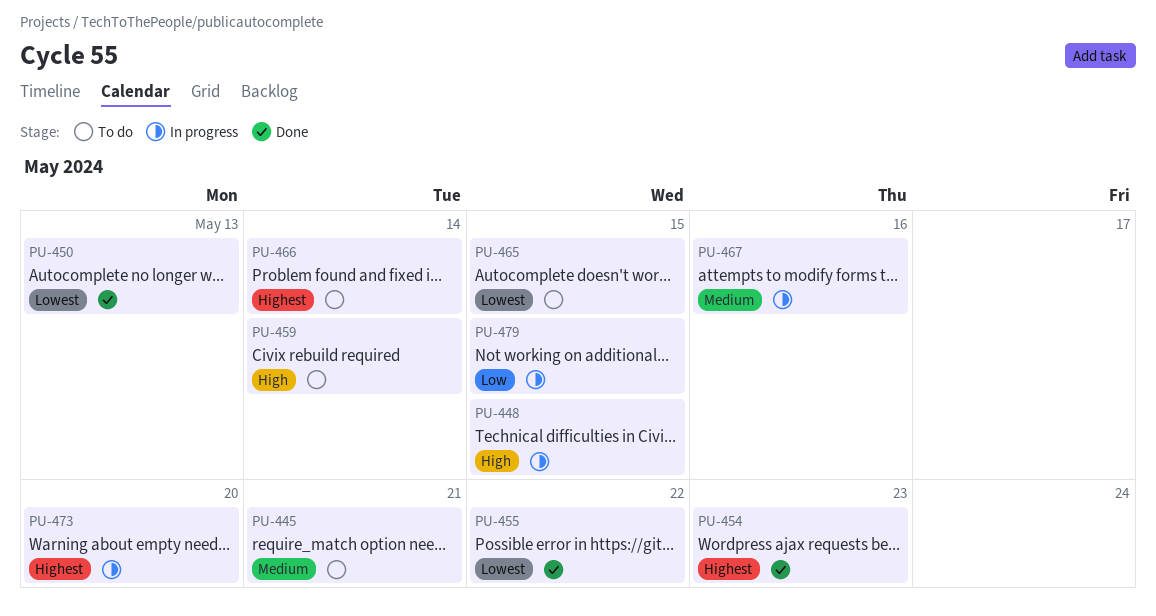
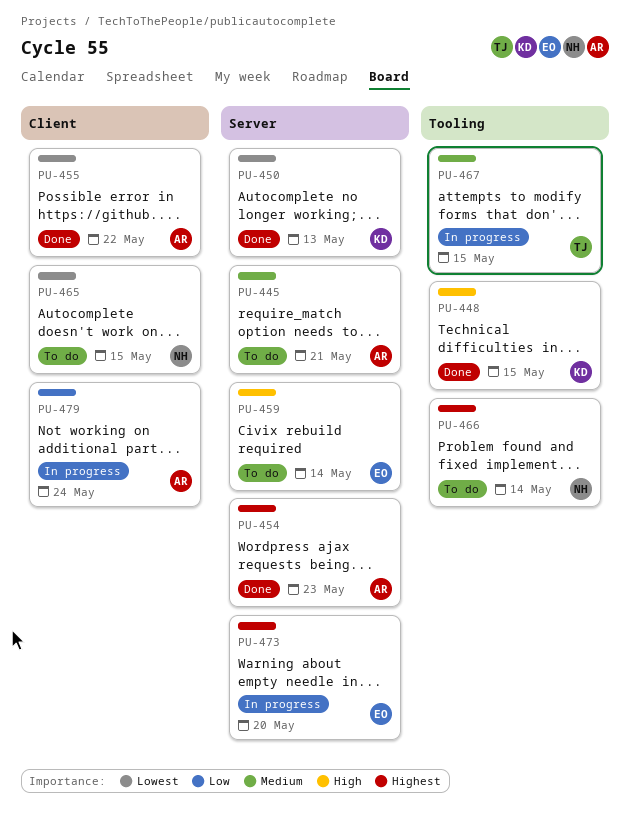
PU-448, status: In progress -> Done
PU-467, due: May 16 -> May 15
PU-479, due: May 15 -> May 24

